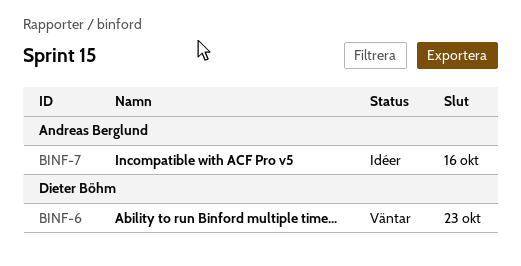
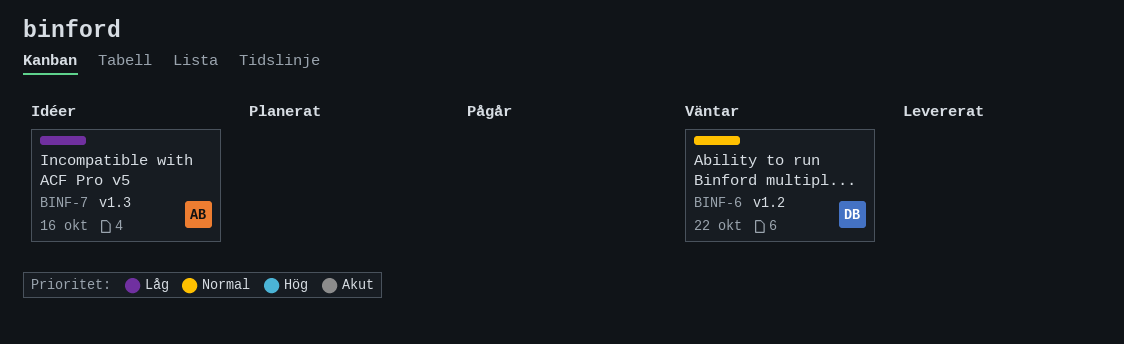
BINF-6, due: Oct 23 -> Oct 22

